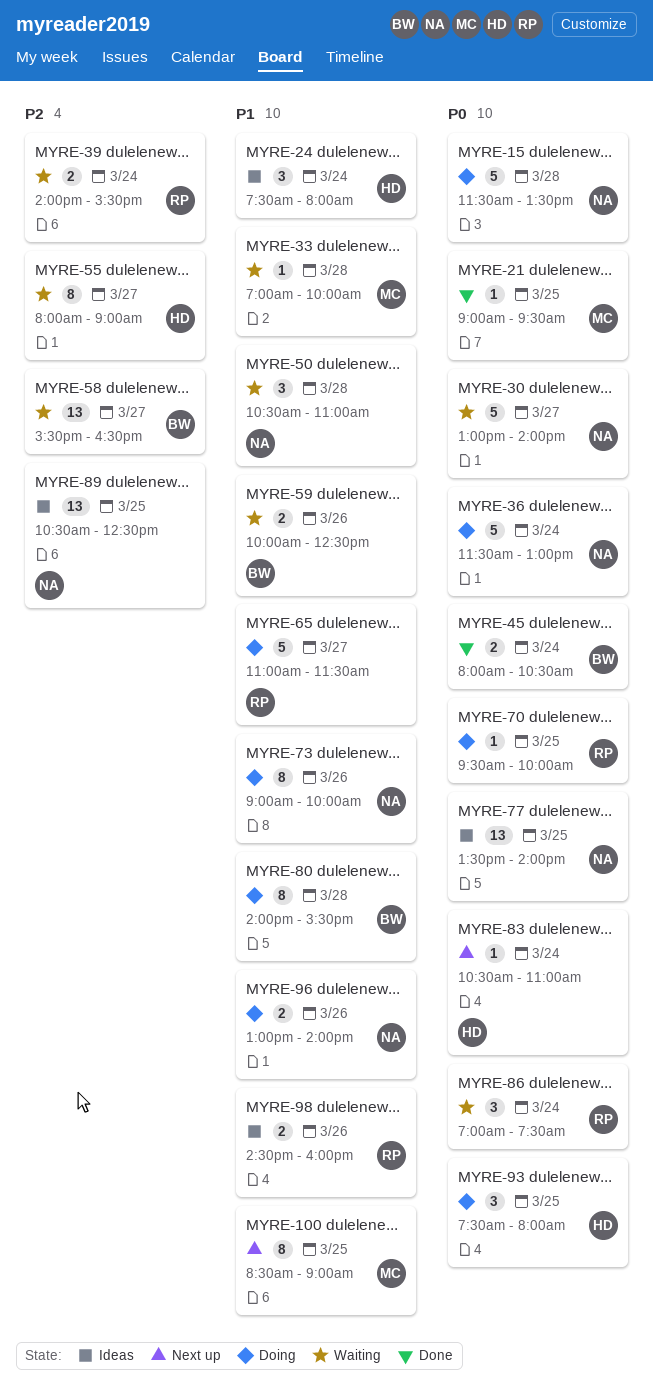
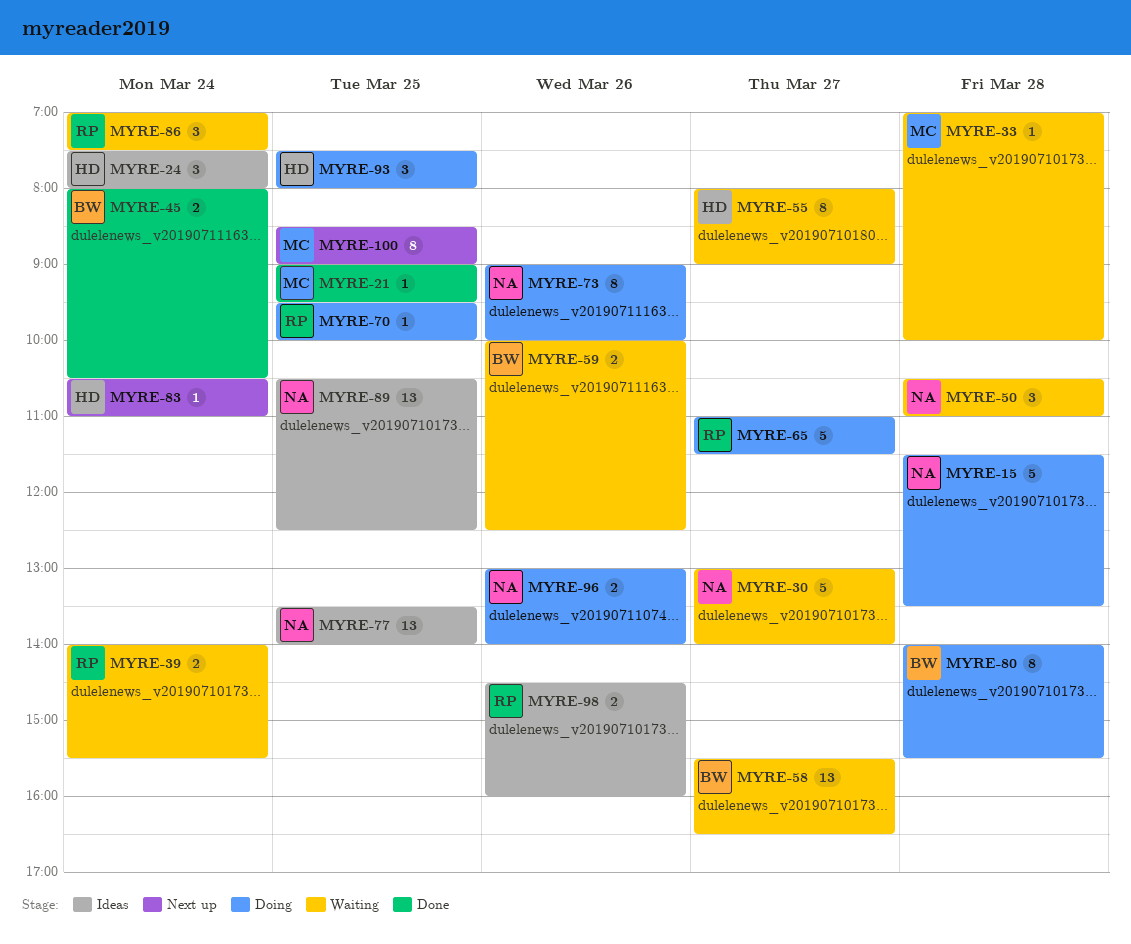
MYRE-36: present -> none

